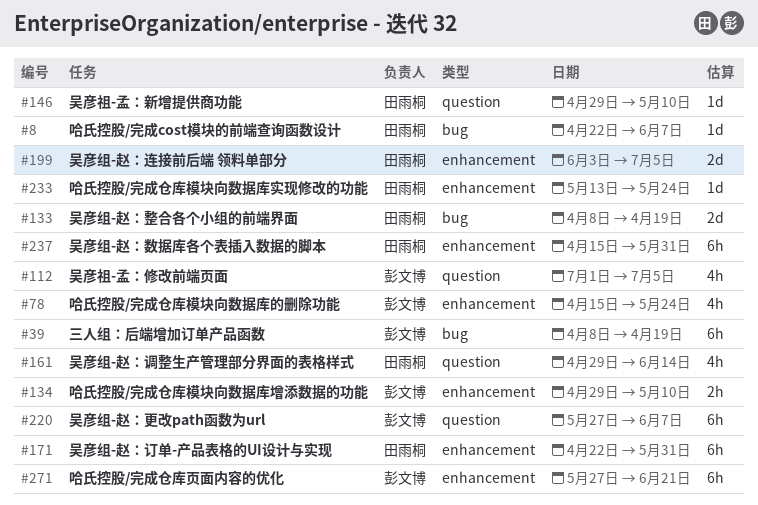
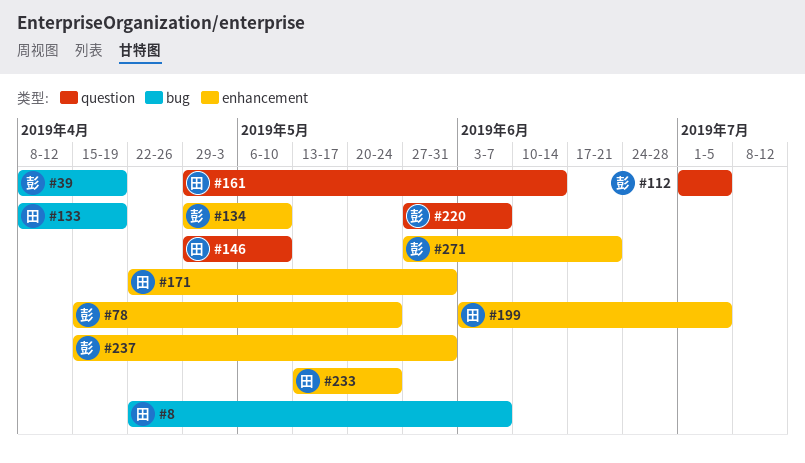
#237, owner: 田雨桐 -> 彭文博

